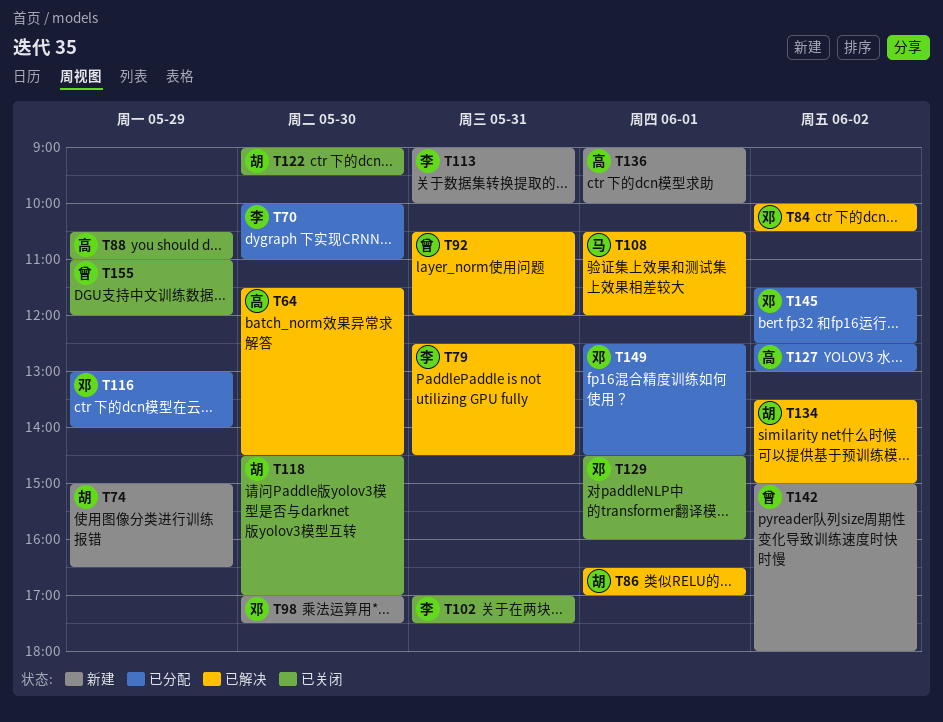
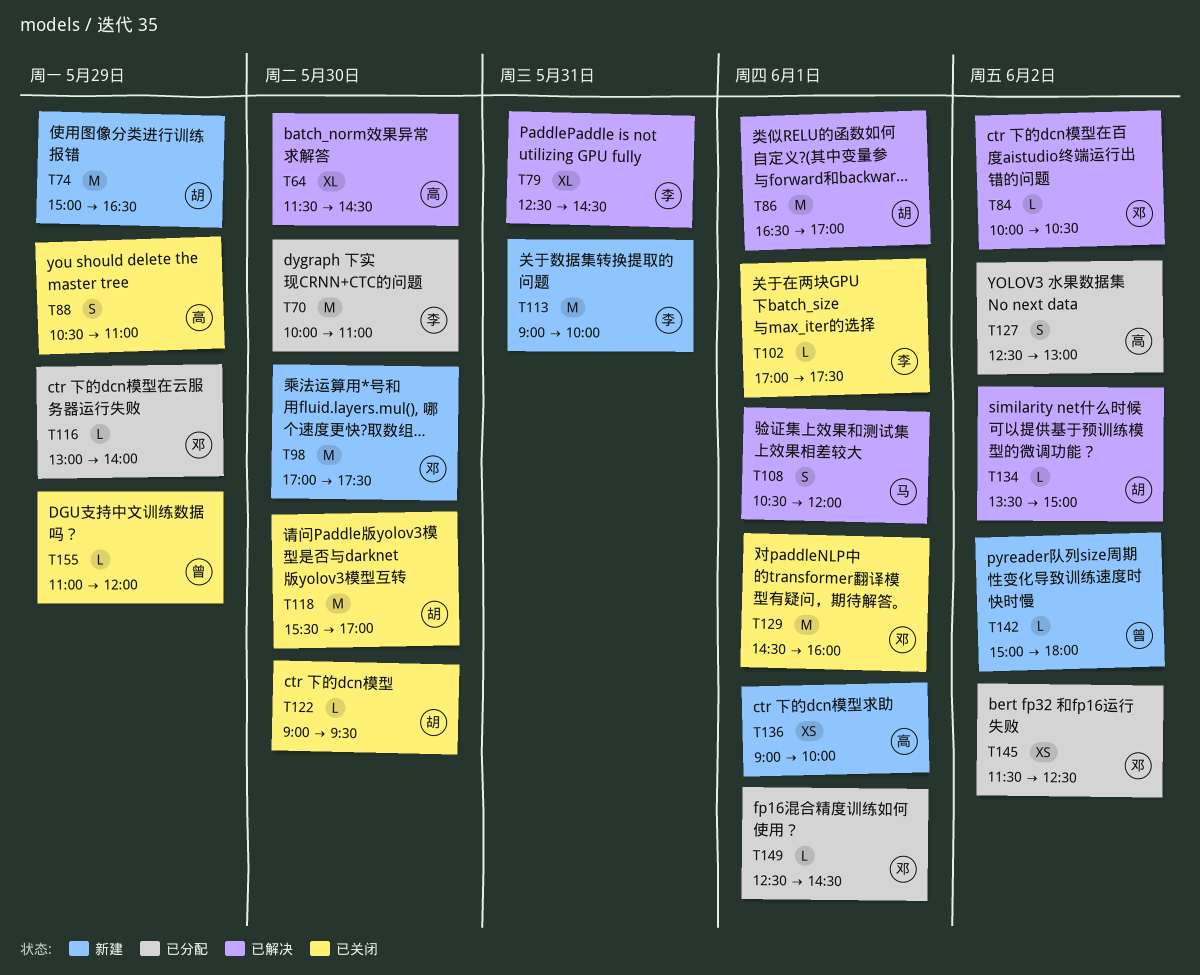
T92: present -> none
T102, day: May 31 -> Jun 1
T118, begins: 14:30 -> 15:30

